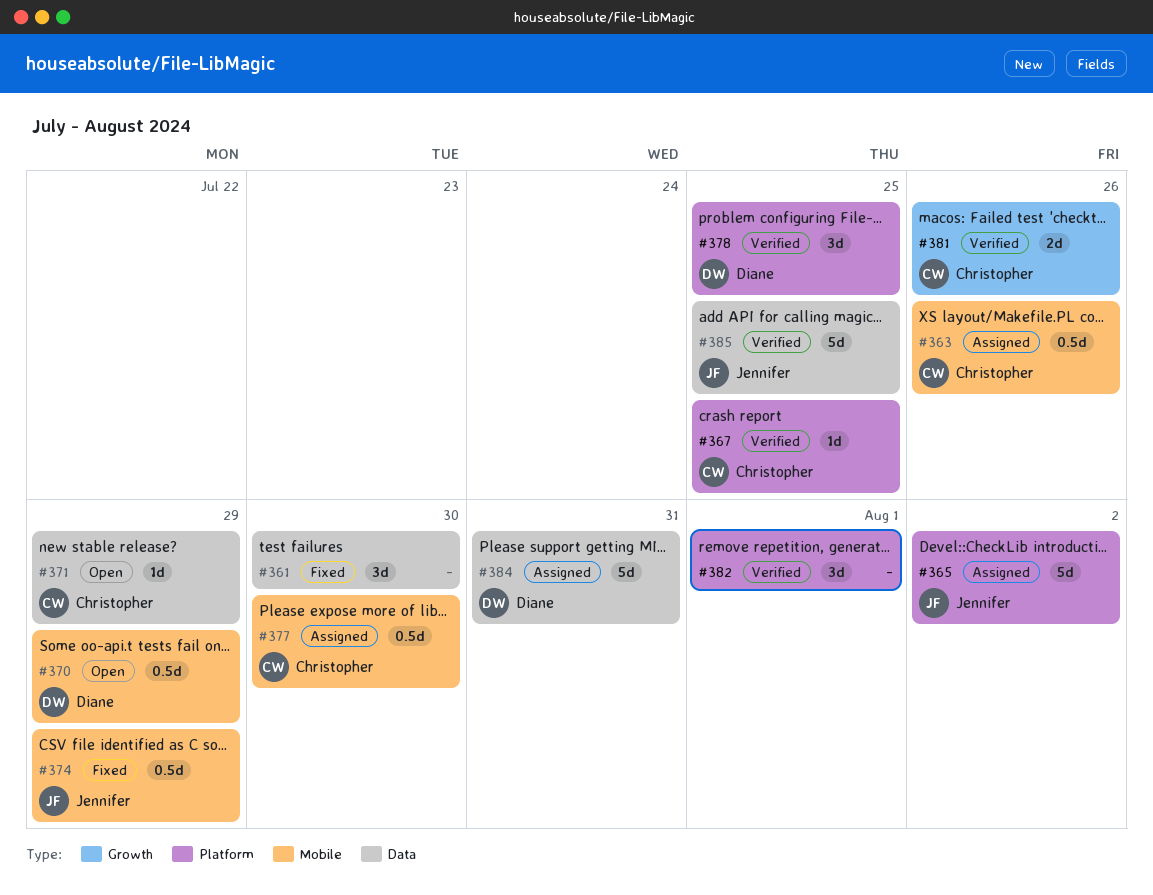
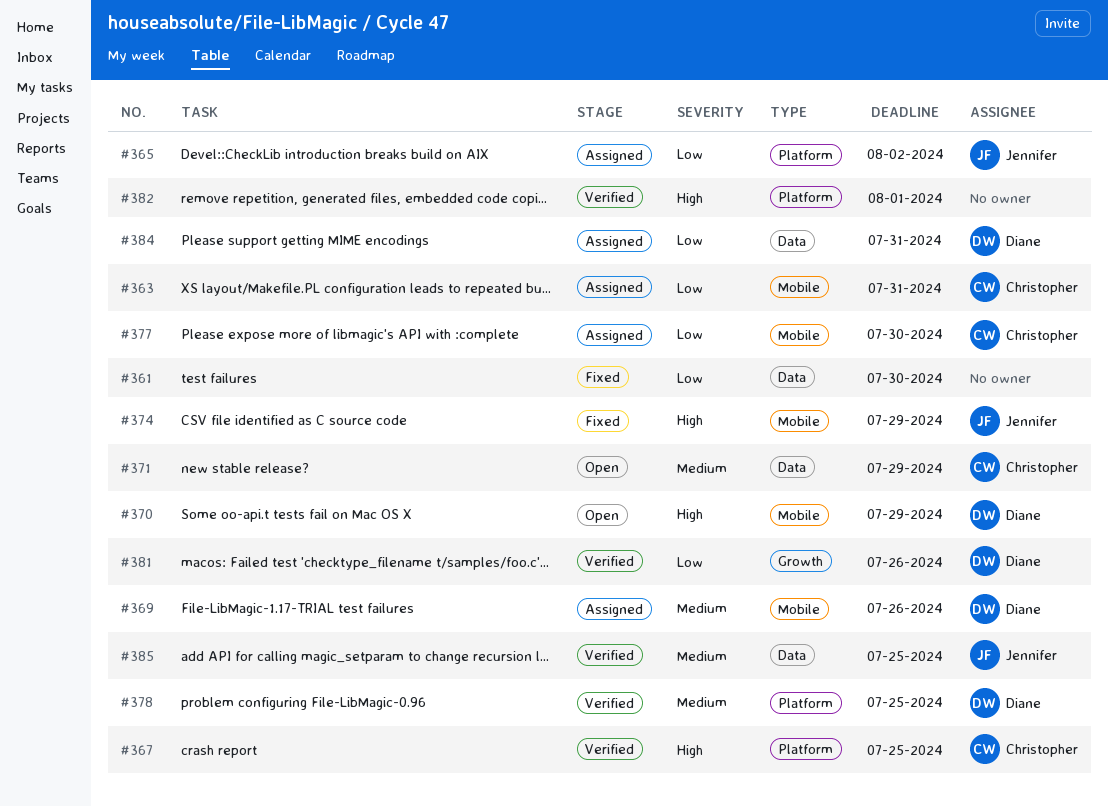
#363, due: Jul 26 -> Jul 31
#369: none -> present
#381, owner: Christopher -> Diane

